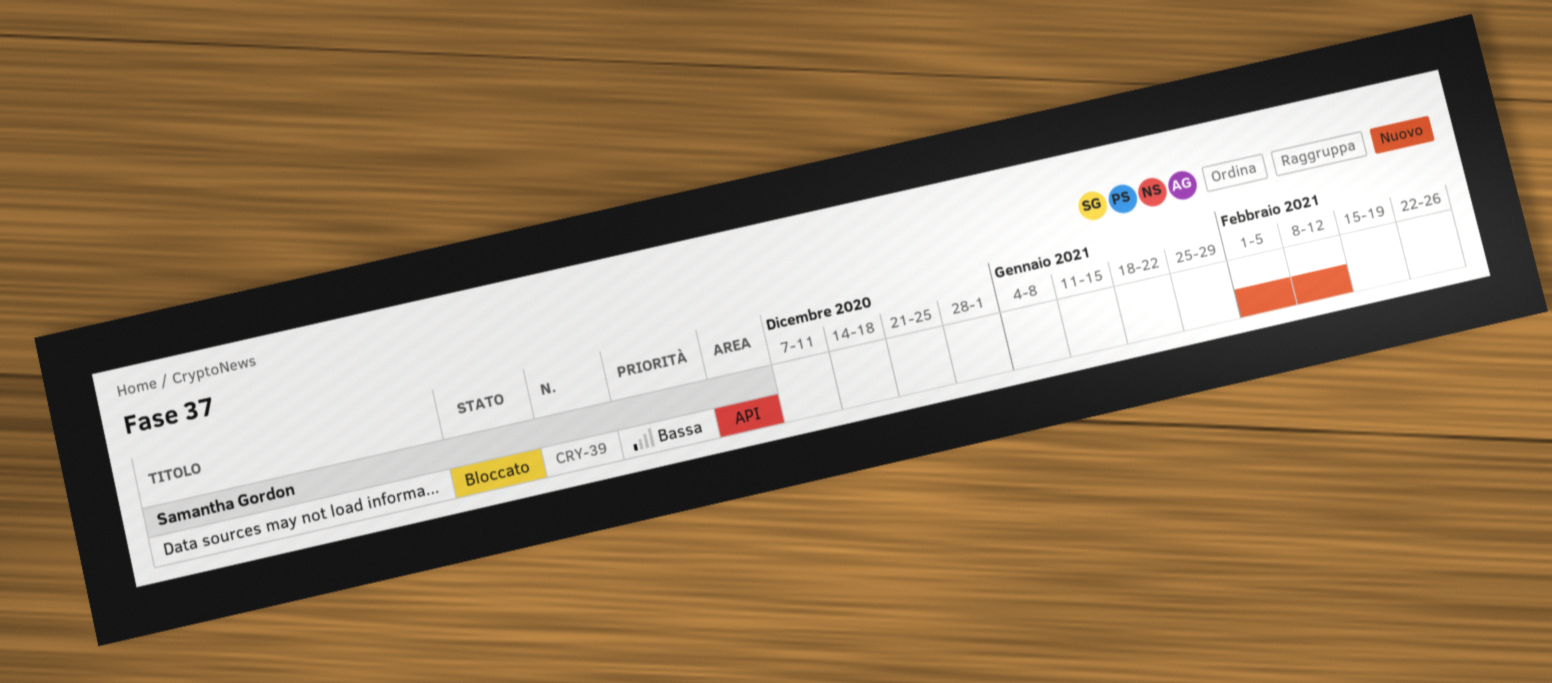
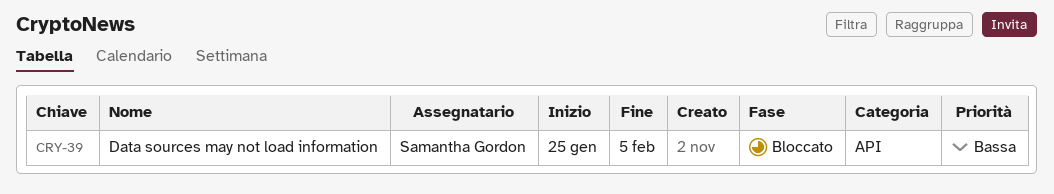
CRY-39, start: Feb 1 -> Jan 25
CRY-39, due: Feb 12 -> Feb 5

